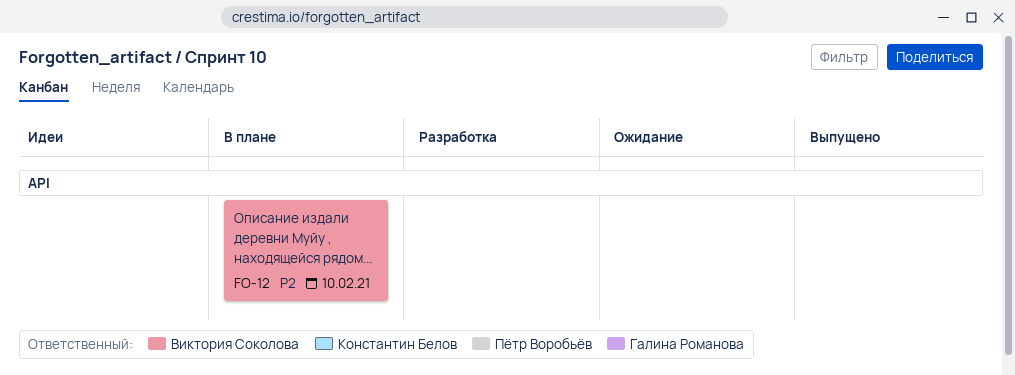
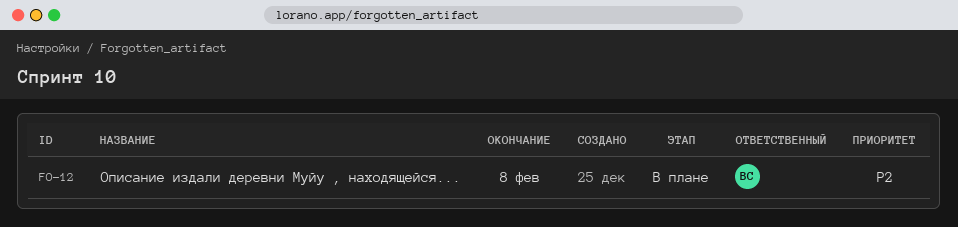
FO-12, due: Feb 10 -> Feb 8

